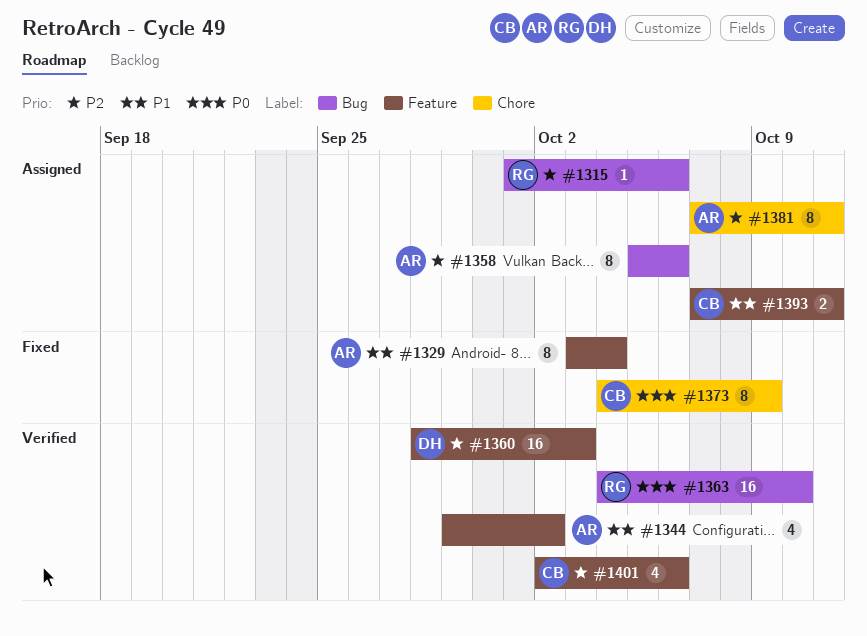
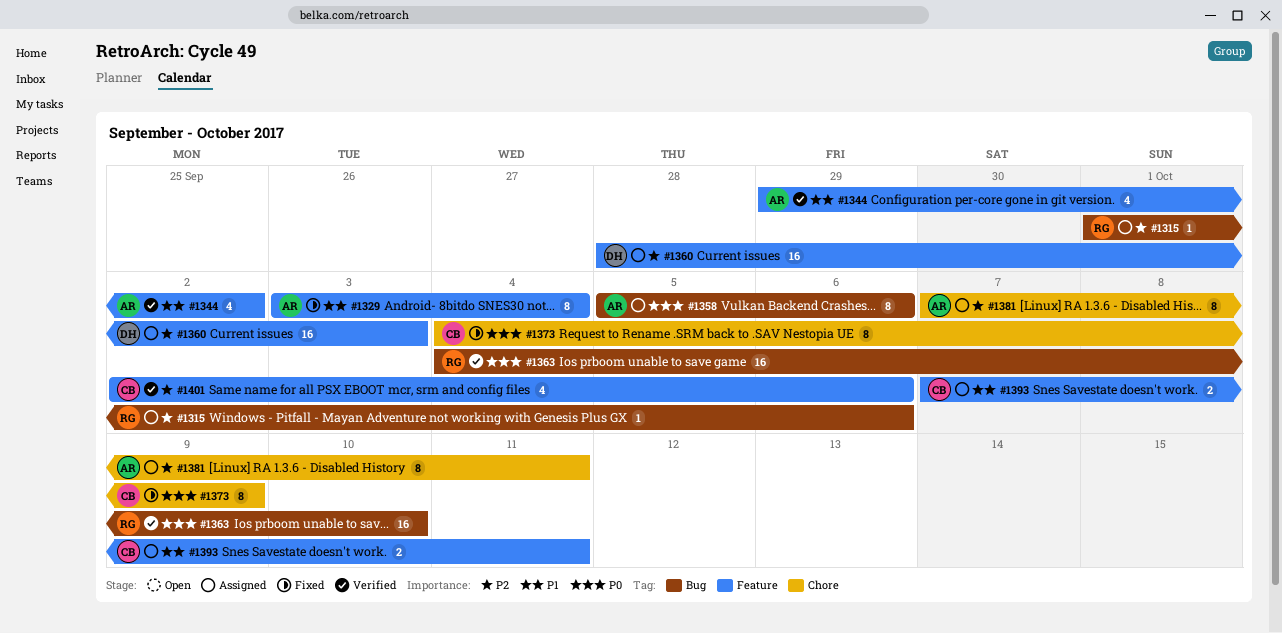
#1358, priority: P2 -> P0
#1360, status: Verified -> Assigned

